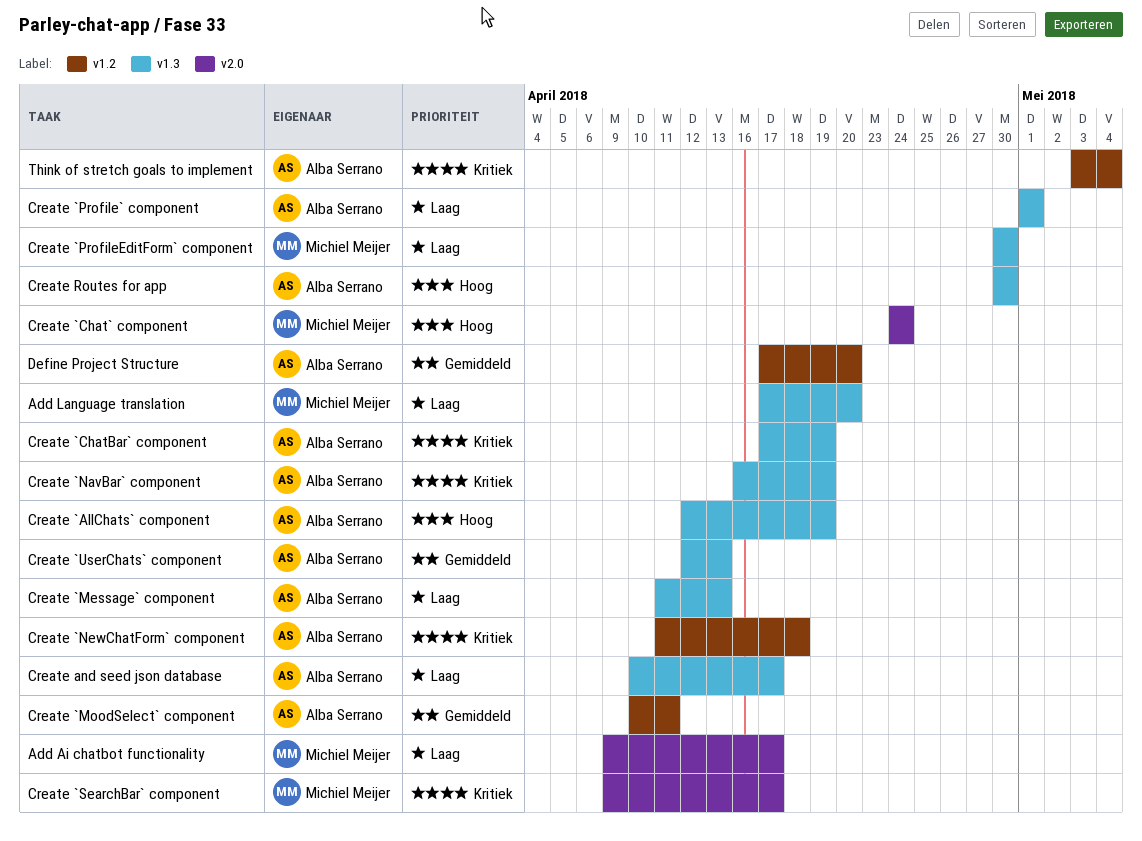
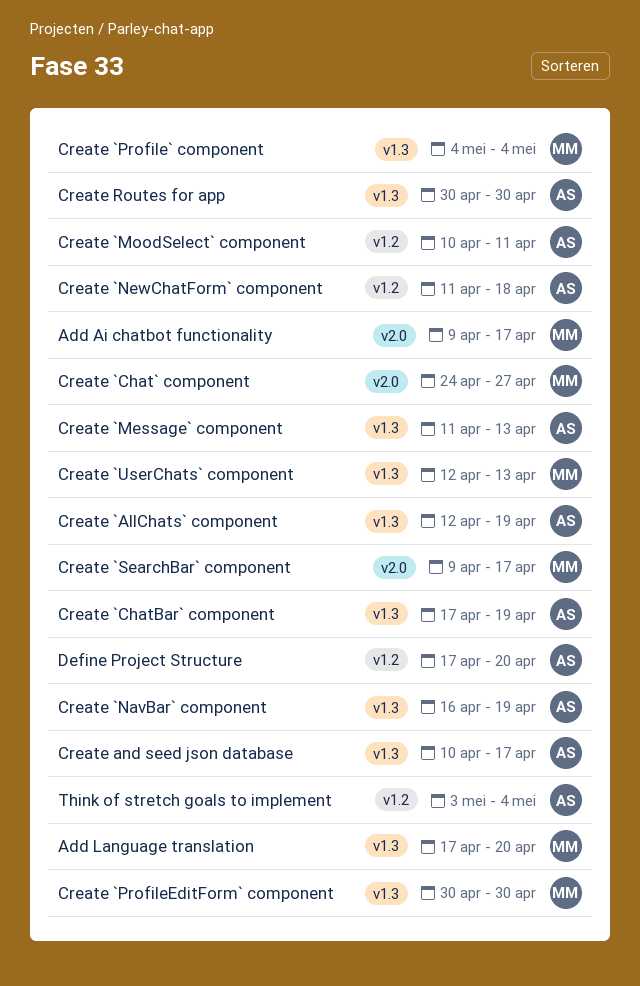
Create `Chat` component, due: Apr 24 -> Apr 27
Create `Profile` component, owner: Alba Serrano -> Michiel Meijer
Create `Profile` component, start: May 1 -> May 4
Create `Profile` component, due: May 1 -> May 4
Create `UserChats` component, owner: Alba Serrano -> Michiel Meijer

